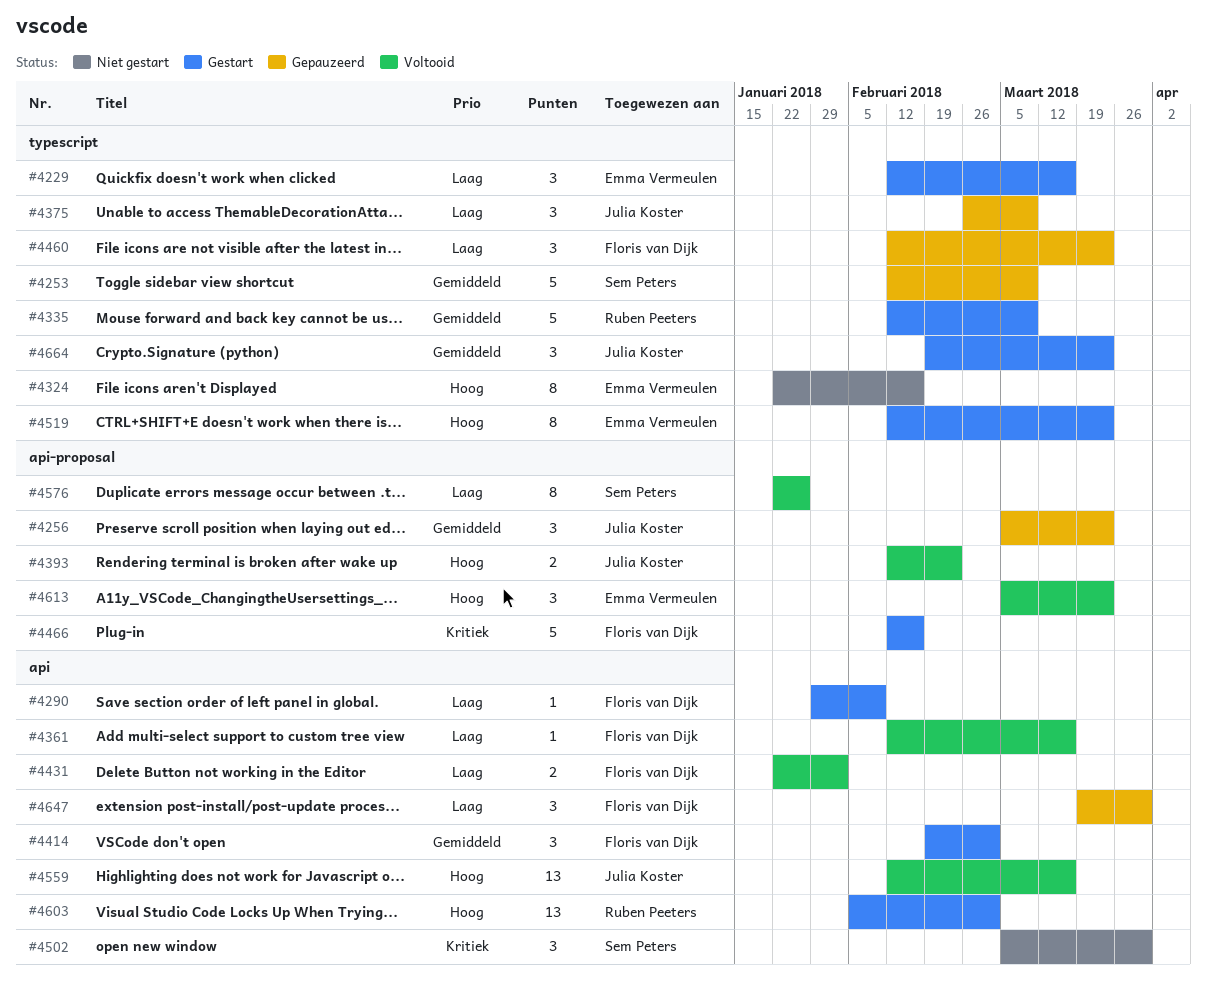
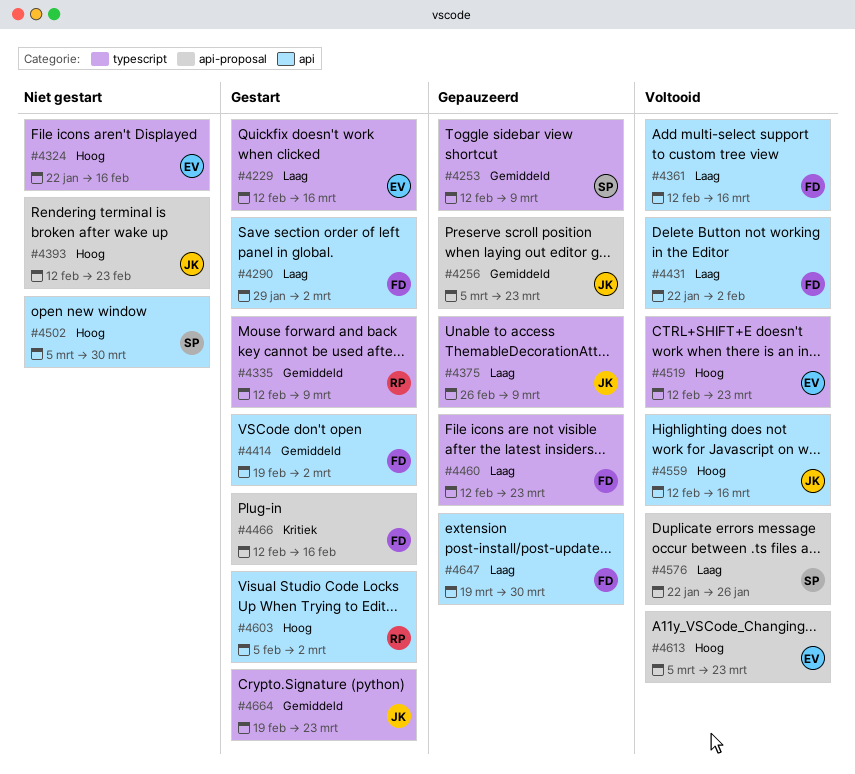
#4290, due: Feb 9 -> Mar 2
#4393, status: Voltooid -> Niet gestart
#4502, priority: Kritiek -> Hoog
#4519, status: Gestart -> Voltooid

